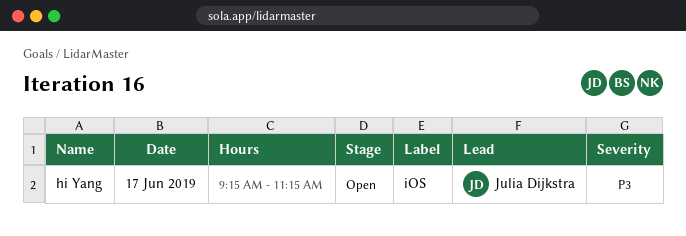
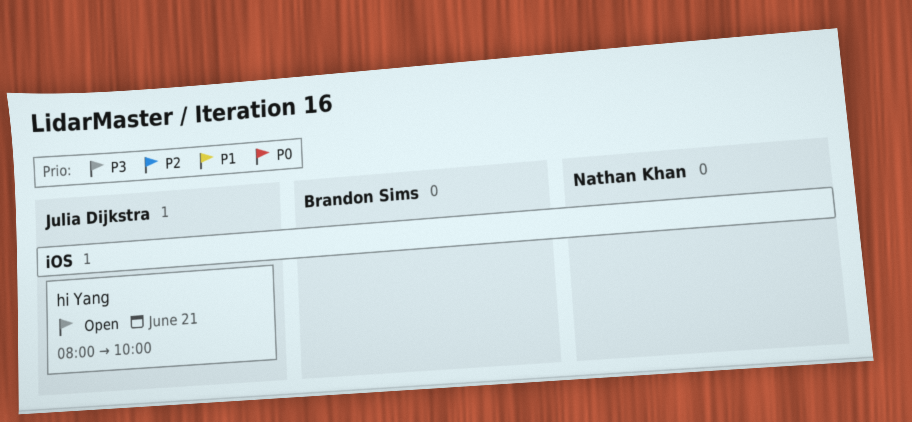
hi Yang, day: Jun 17 -> Jun 21
hi Yang, begins: 09:15 -> 08:00
hi Yang, ends: 11:15 -> 10:00

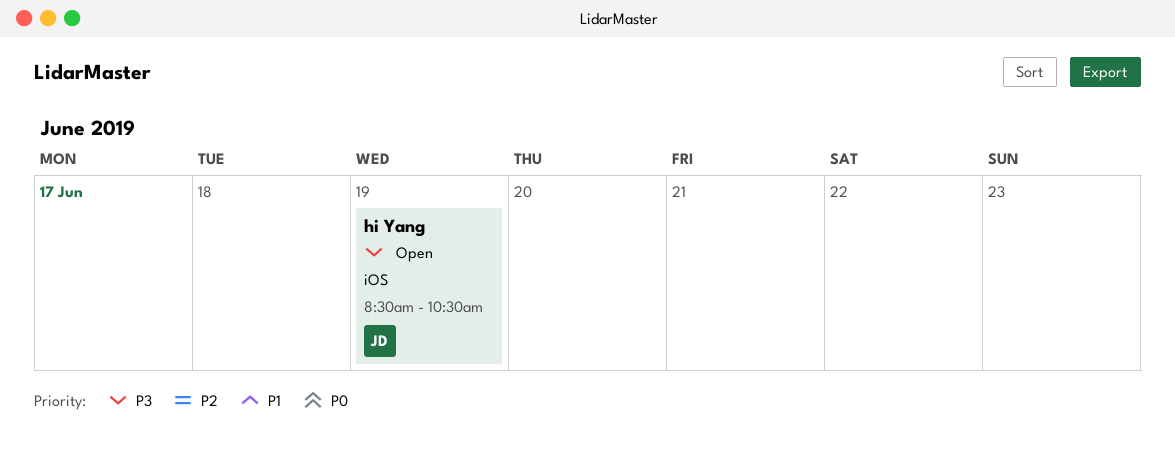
hi Yang, day: Jun 21 -> Jun 19
hi Yang, begins: 08:00 -> 08:30
hi Yang, ends: 10:00 -> 10:30

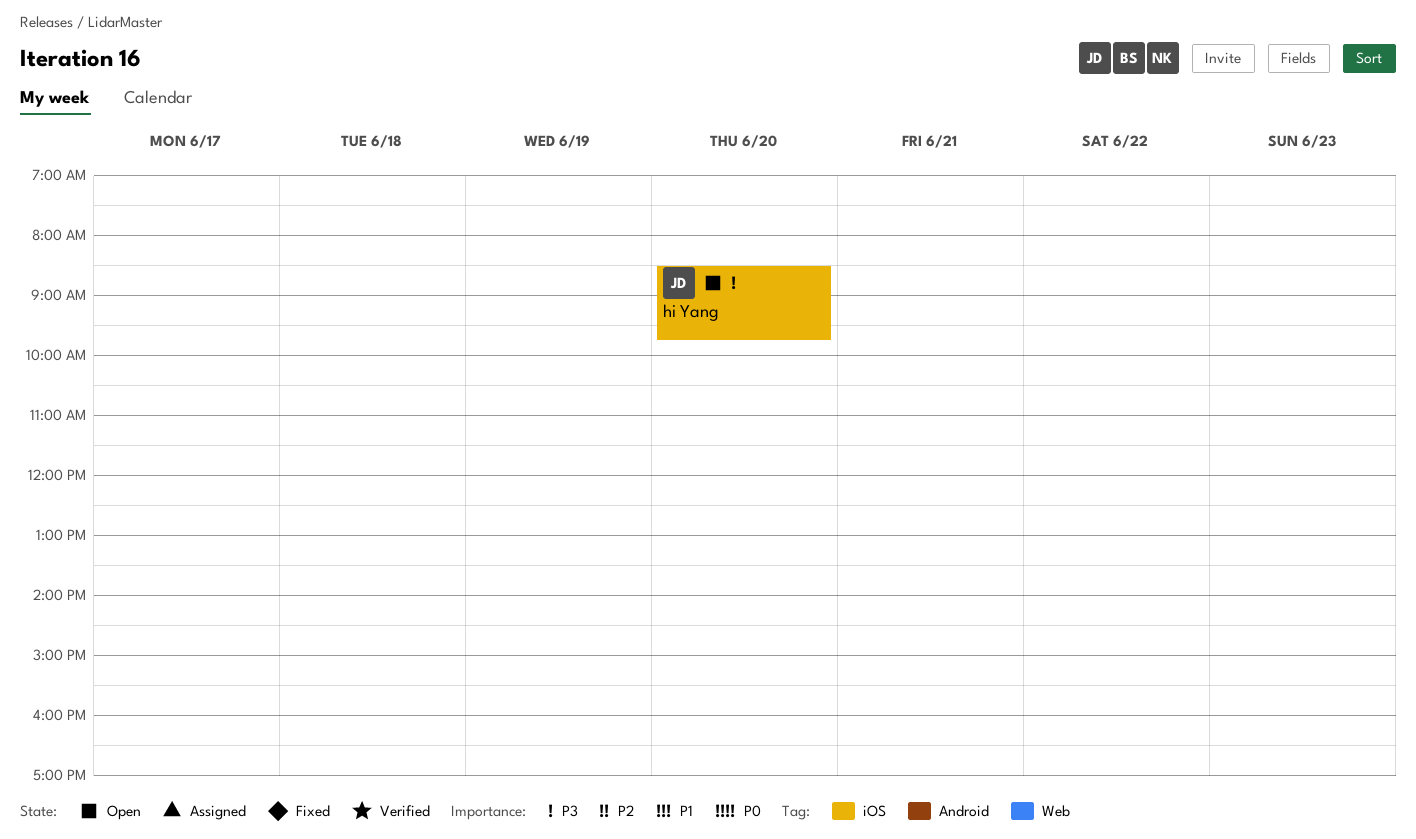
hi Yang, day: Jun 19 -> Jun 20
hi Yang, ends: 10:30 -> 09:45

